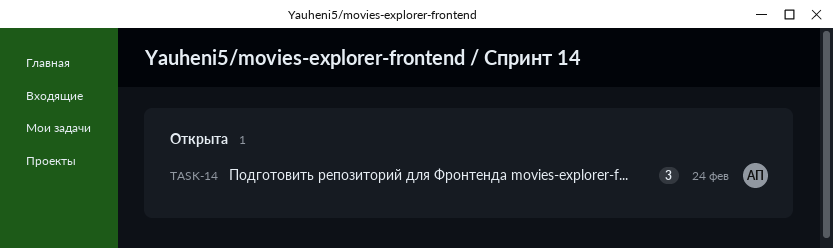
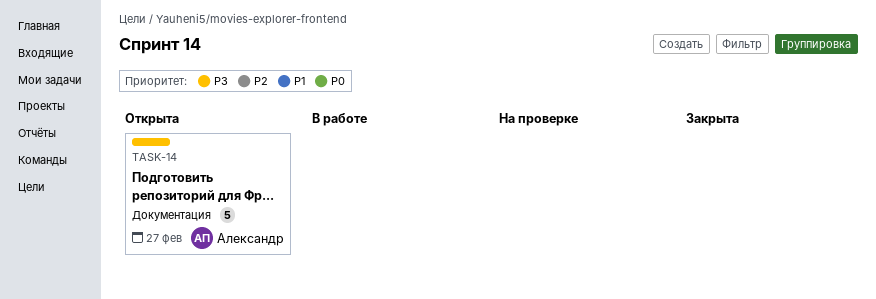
TASK-14, estimate: 3 -> 5
TASK-14, due: Feb 24 -> Feb 27

